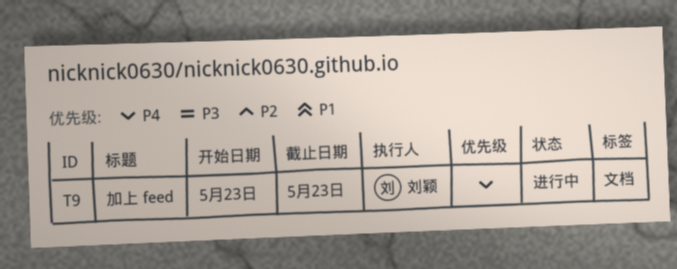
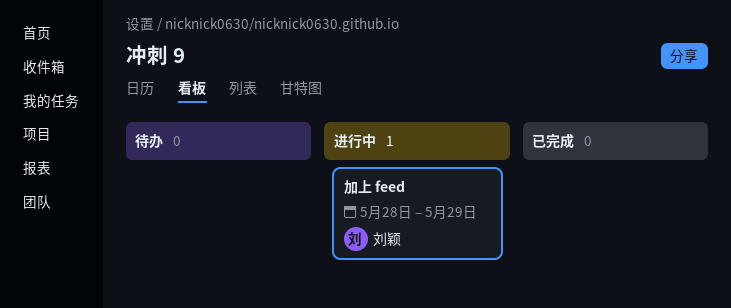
加上 feed, start: May 23 -> May 28
加上 feed, due: May 23 -> May 29

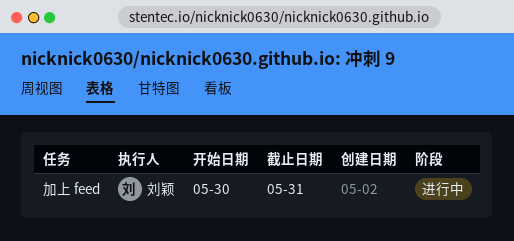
加上 feed, start: May 28 -> May 30
加上 feed, due: May 29 -> May 31

